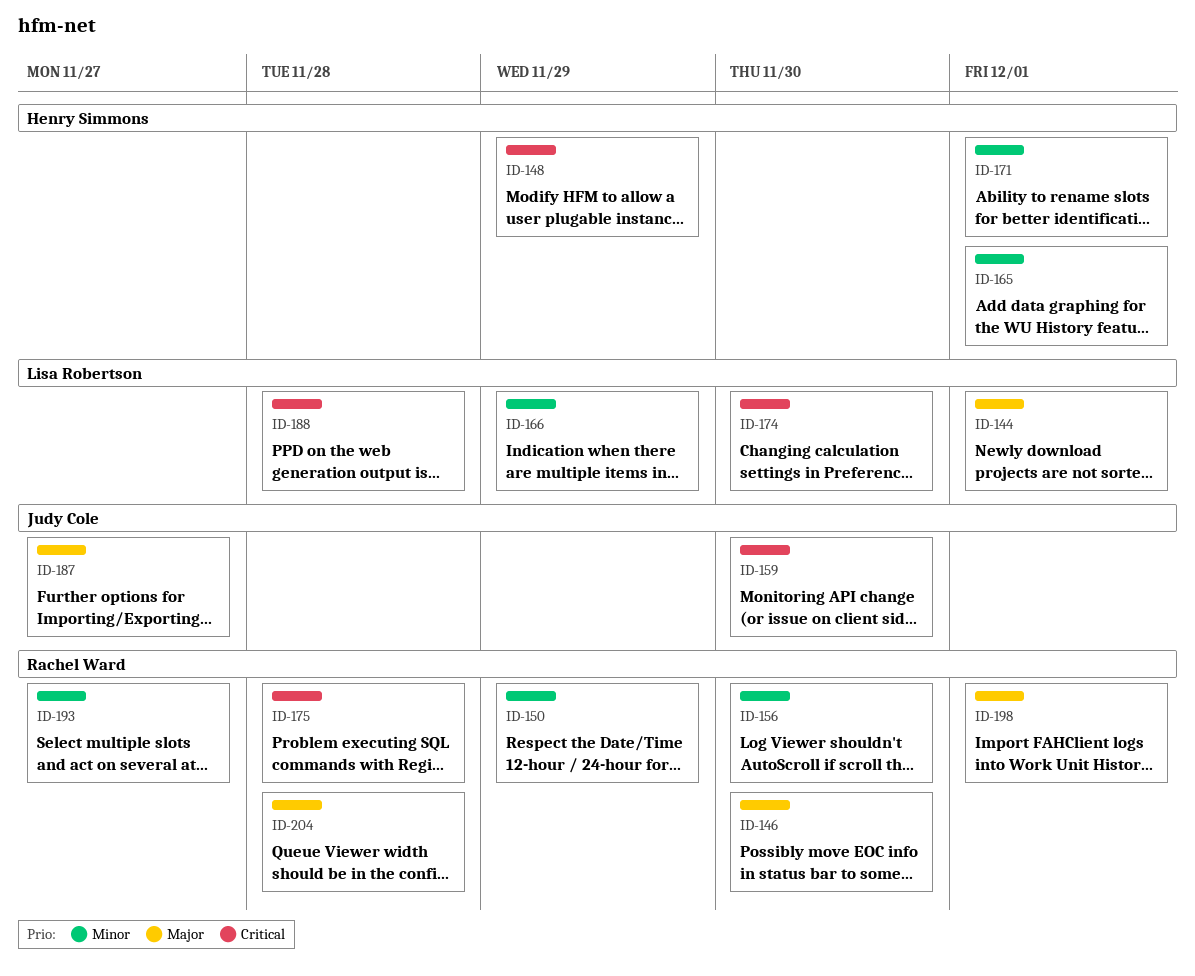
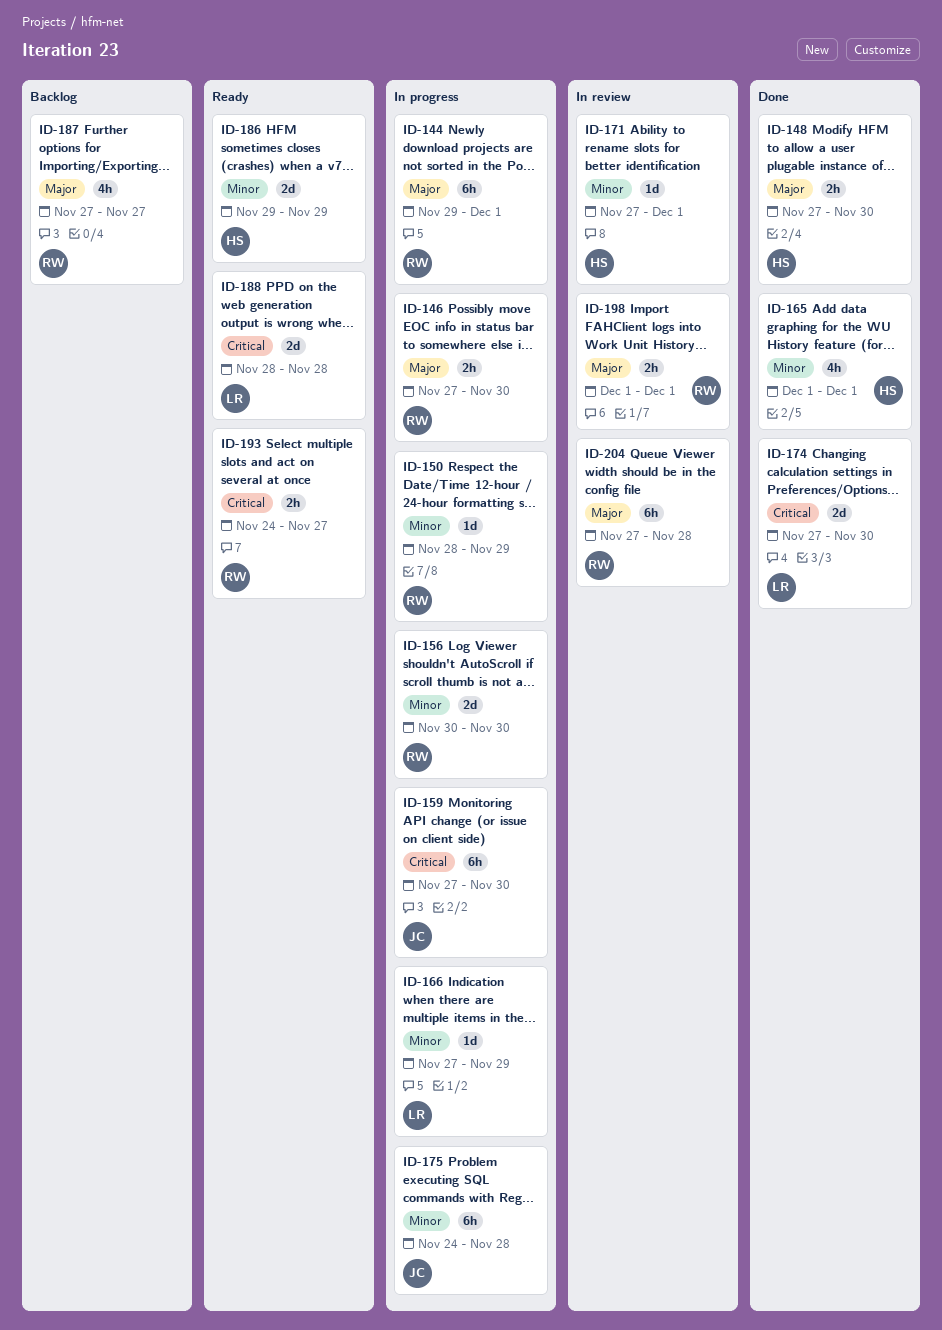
ID-144, owner: Lisa Robertson -> Rachel Ward
ID-148, priority: Critical -> Major
ID-148, due: Nov 29 -> Nov 30
ID-175, owner: Rachel Ward -> Judy Cole
ID-175, priority: Critical -> Minor
ID-186: none -> present
ID-187, owner: Judy Cole -> Rachel Ward
ID-193, priority: Minor -> Critical

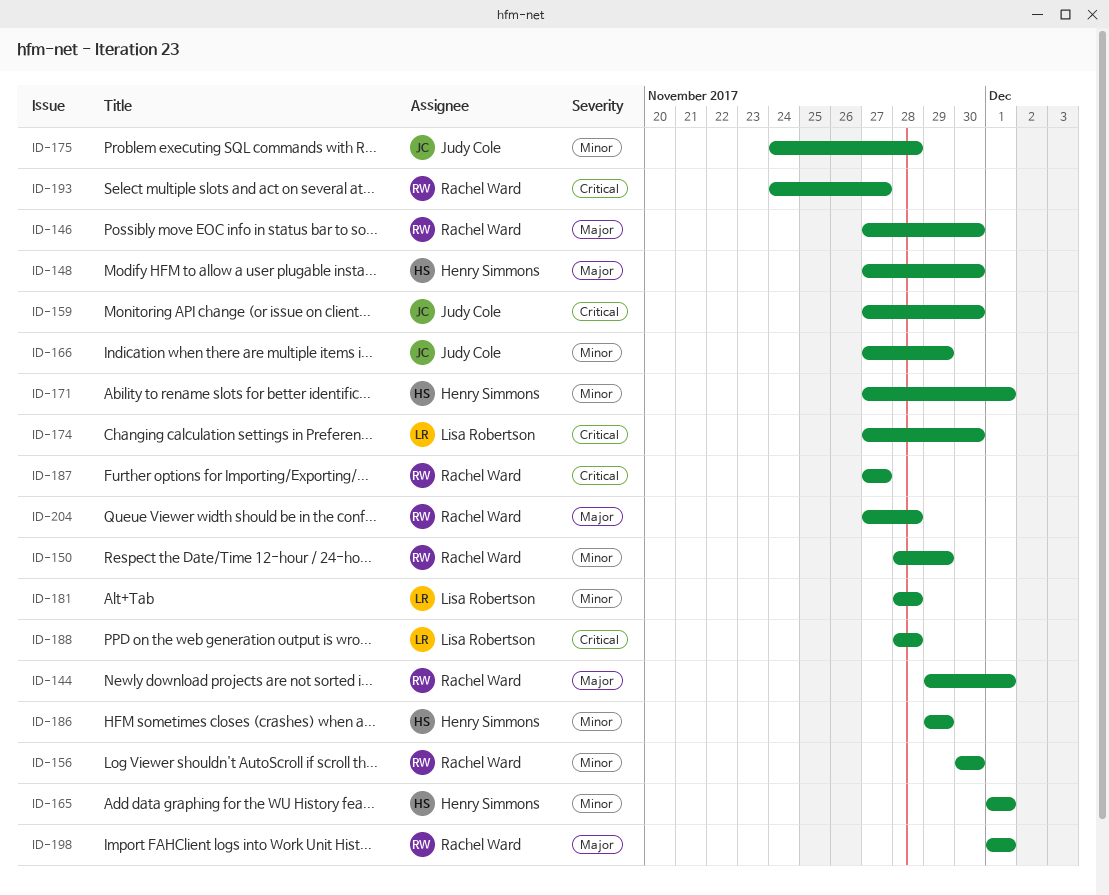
ID-166, owner: Lisa Robertson -> Judy Cole
ID-181: none -> present
ID-187, priority: Major -> Critical

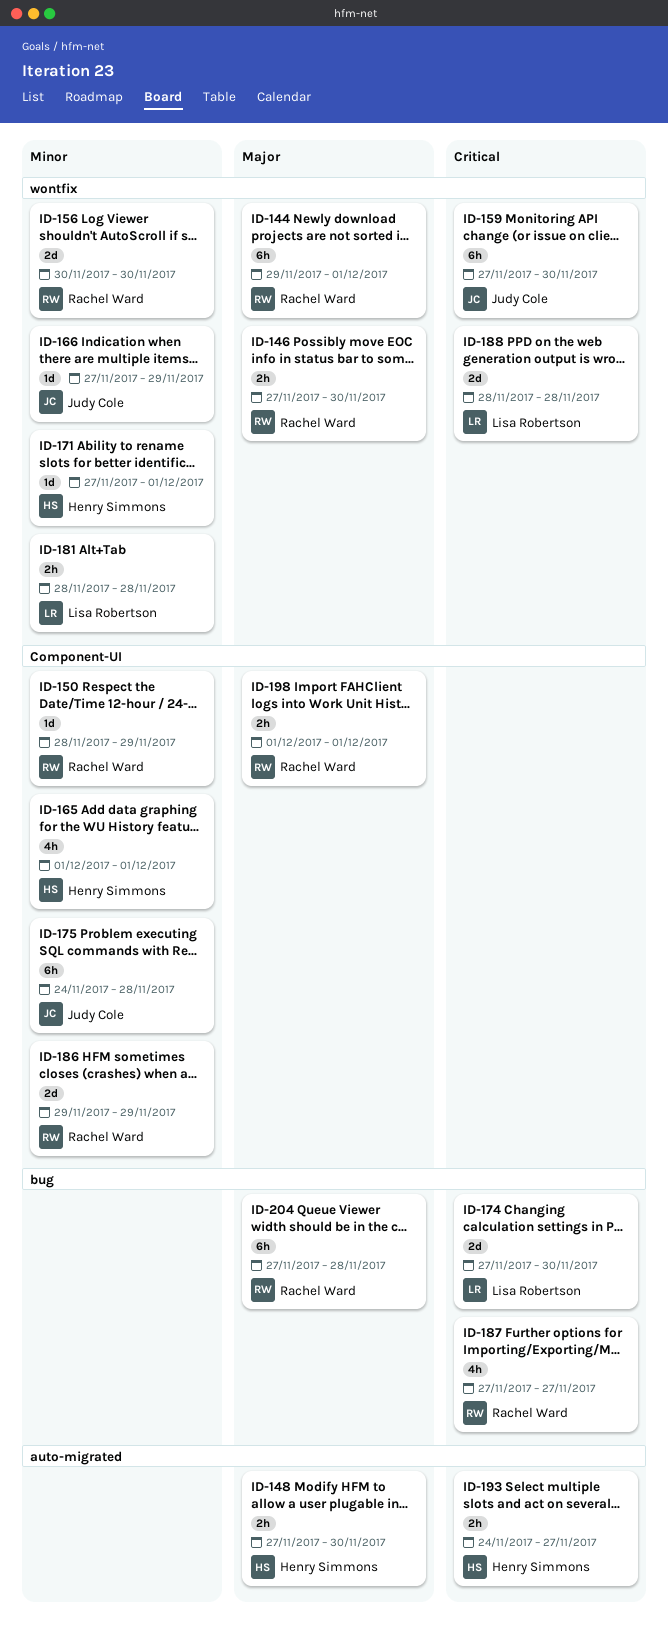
ID-186, owner: Henry Simmons -> Rachel Ward
ID-193, owner: Rachel Ward -> Henry Simmons

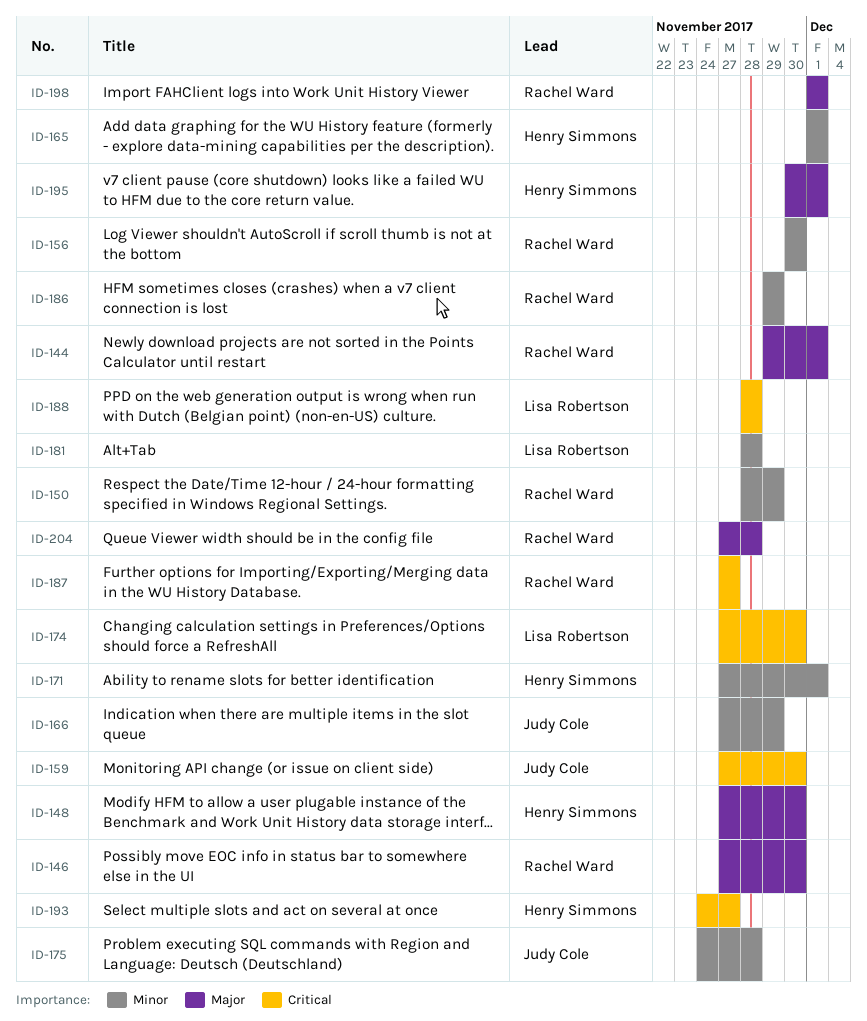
ID-195: none -> present

